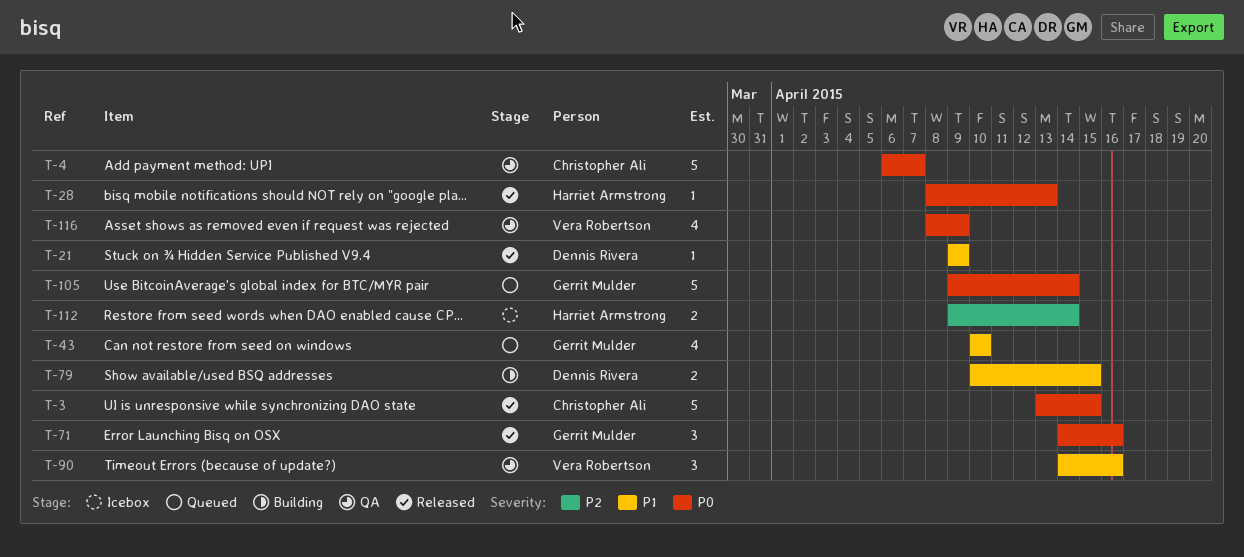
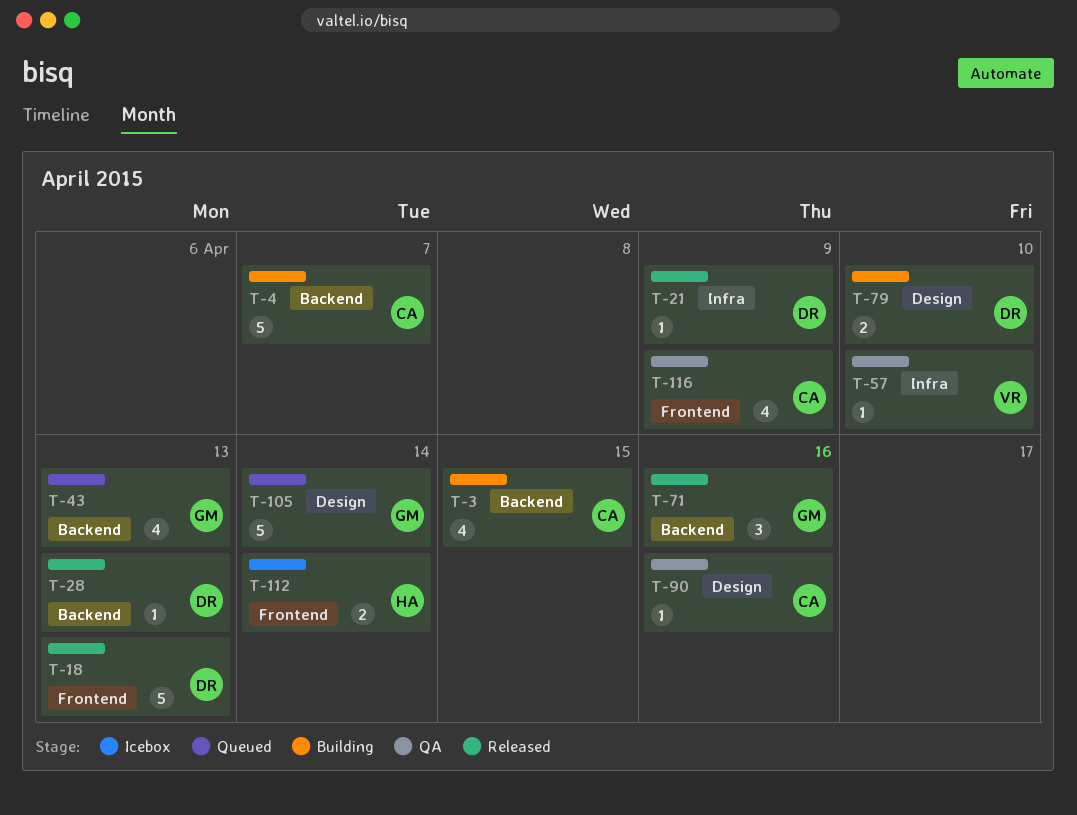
T-3, status: Released -> Building
T-3, estimate: 5 -> 4
T-4, status: QA -> Building
T-18: none -> present
T-28, owner: Harriet Armstrong -> Dennis Rivera
T-43, due: Apr 10 -> Apr 13
T-57: none -> present
T-79, due: Apr 15 -> Apr 10
T-90, owner: Vera Robertson -> Christopher Ali
T-90, estimate: 3 -> 1
T-116, owner: Vera Robertson -> Christopher Ali

